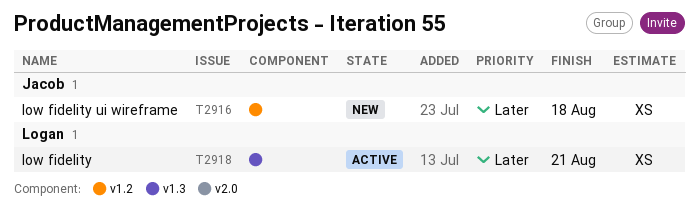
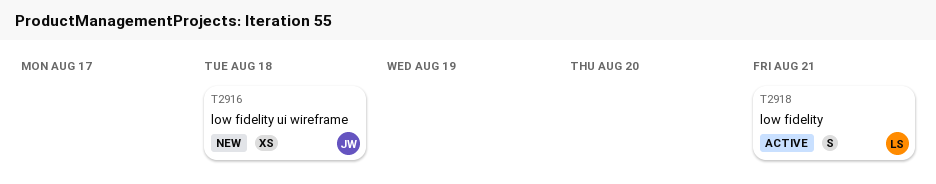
T2918, estimate: XS -> S

